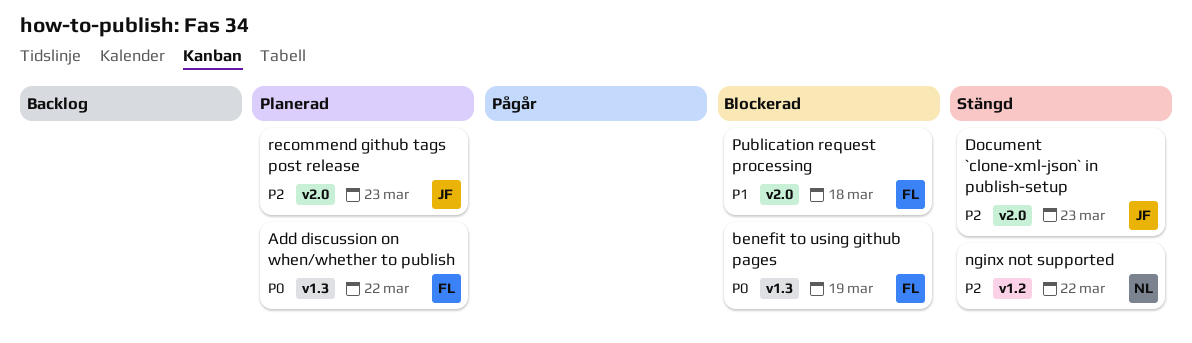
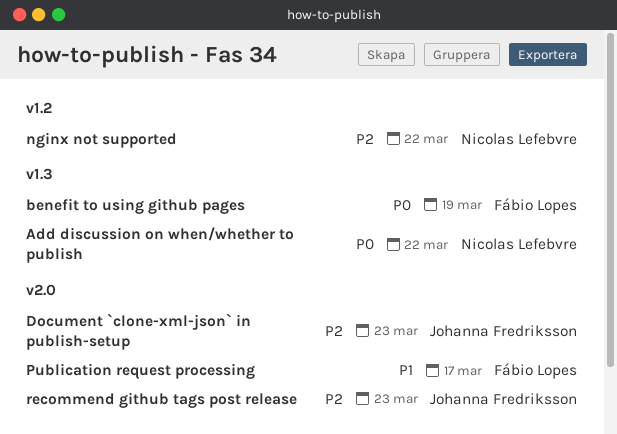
Add discussion on when/whether to publish, owner: Fábio Lopes -> Nicolas Lefebvre
Publication request processing, due: Mar 18 -> Mar 17

